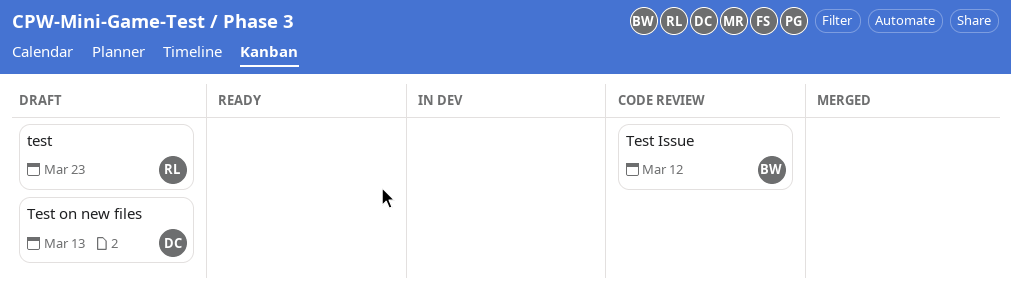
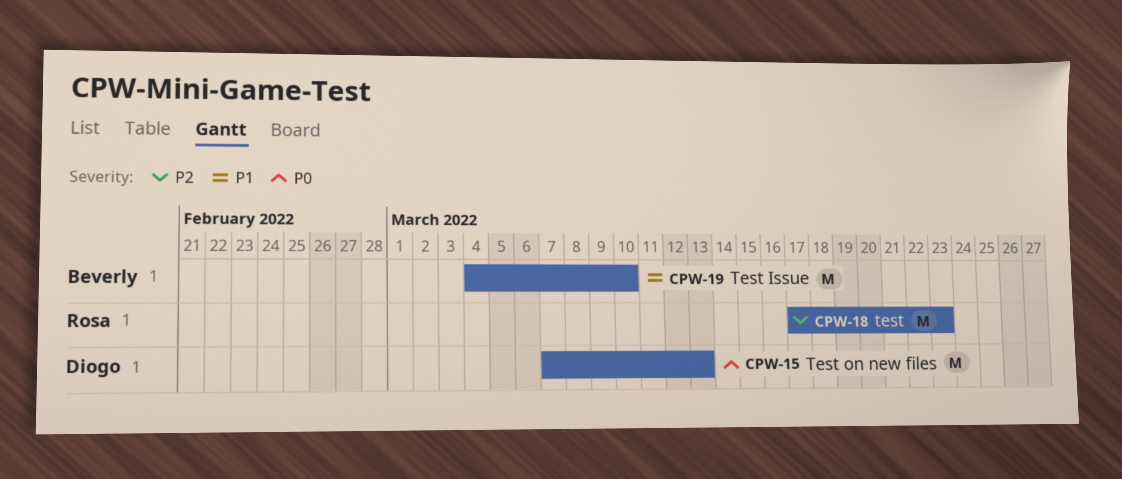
Test Issue, due: Mar 12 -> Mar 10

